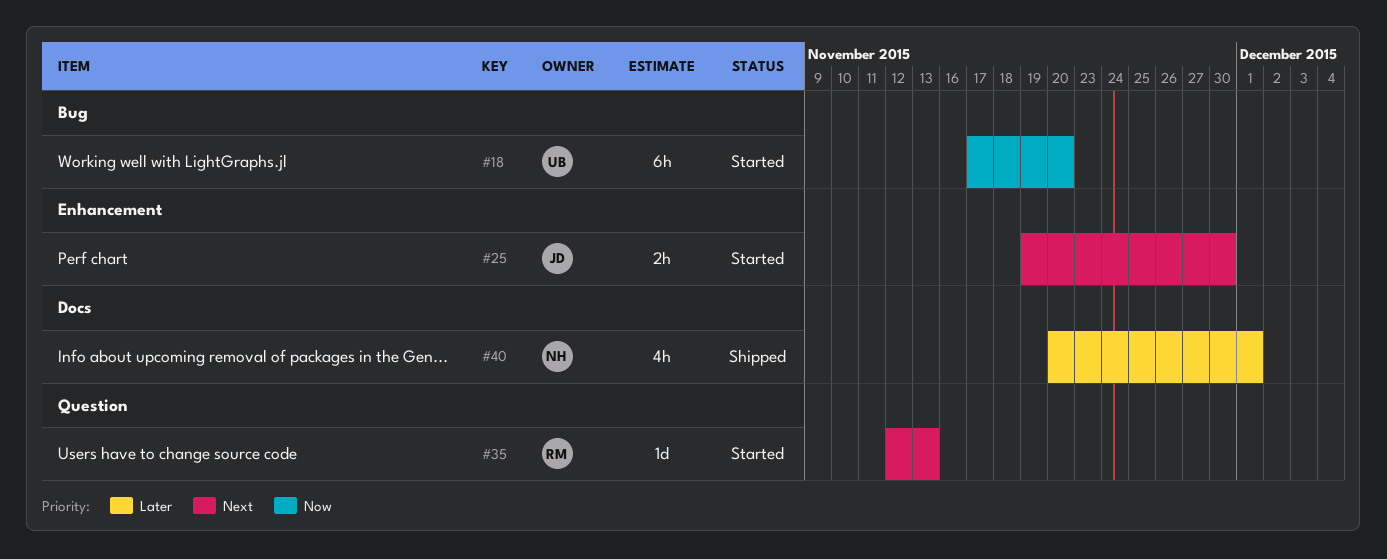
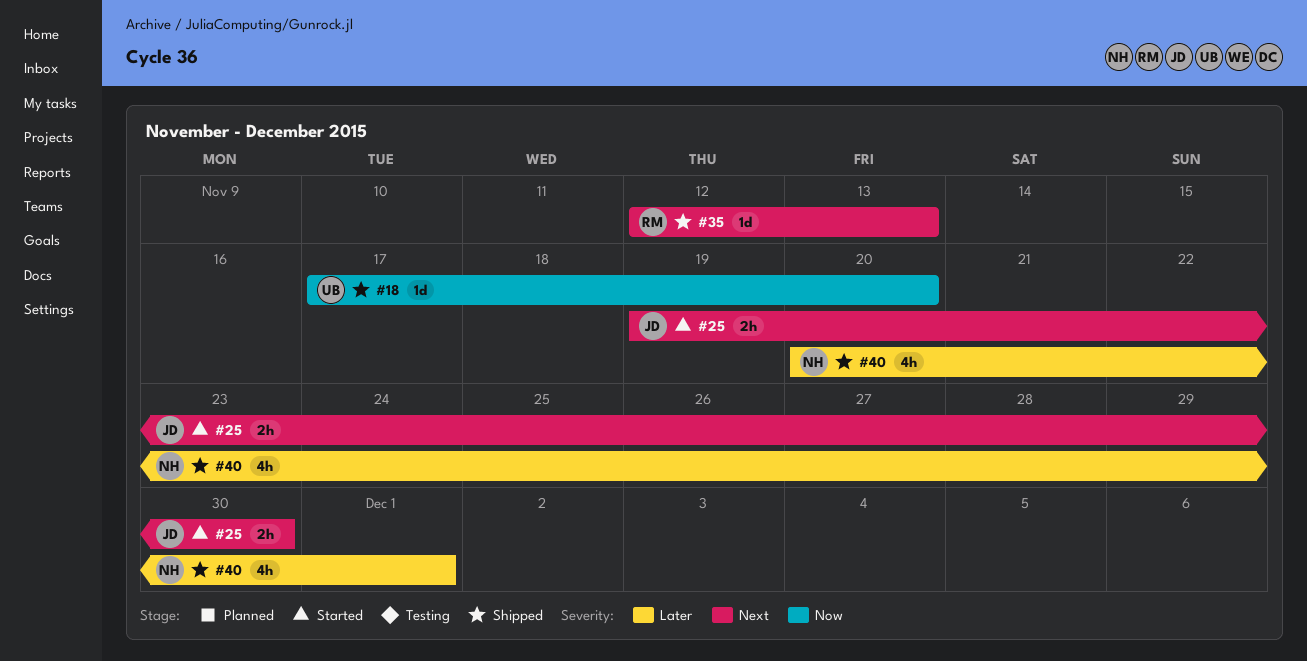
#18, status: Started -> Shipped
#18, estimate: 6h -> 1d
#35, status: Started -> Shipped

